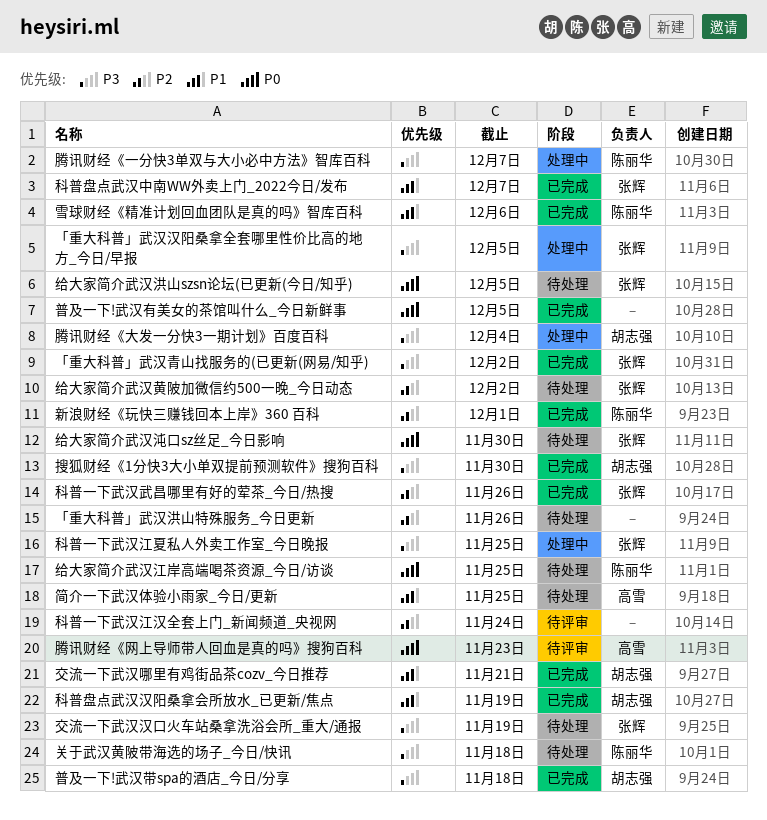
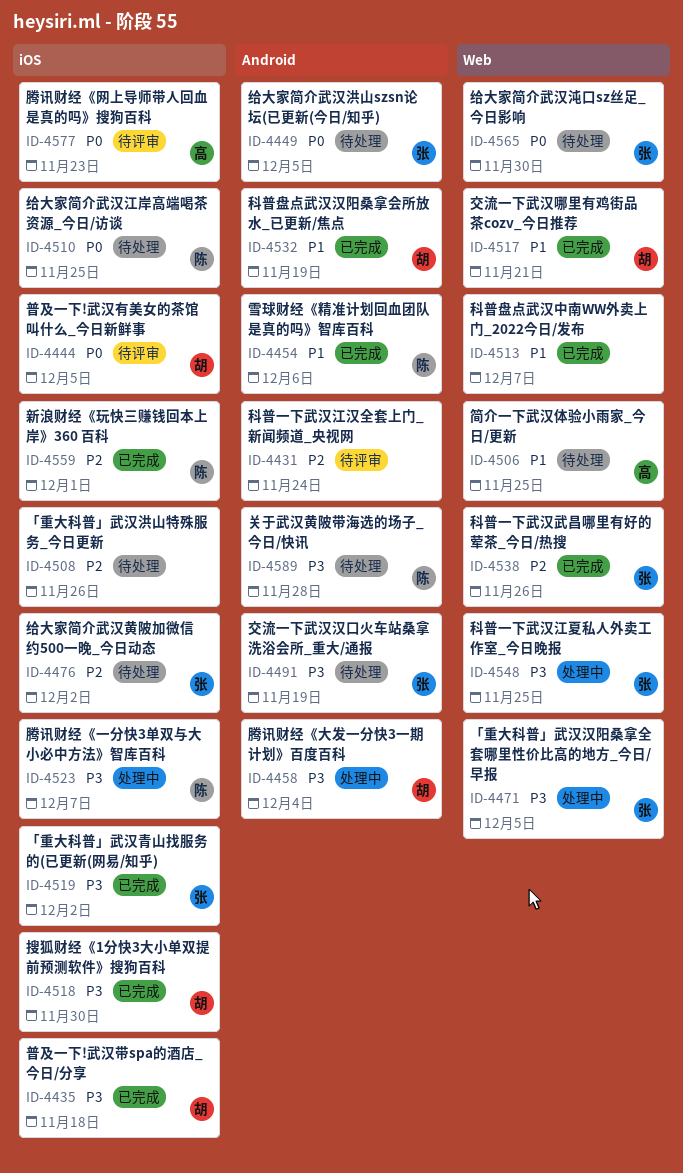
关于武汉黄陂带海选的场子_今日/快讯, due: Nov 18 -> Nov 28
普及一下!武汉有美女的茶馆叫什么_今日新鲜事, status: 已完成 -> 待评审
普及一下!武汉有美女的茶馆叫什么_今日新鲜事, owner: none -> 胡志强
科普盘点武汉中南WW外卖上门_2022今日/发布, owner: 张辉 -> none

